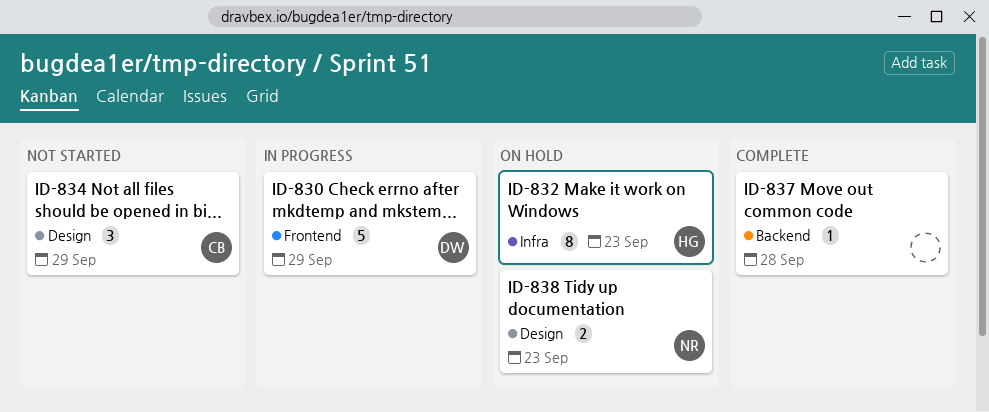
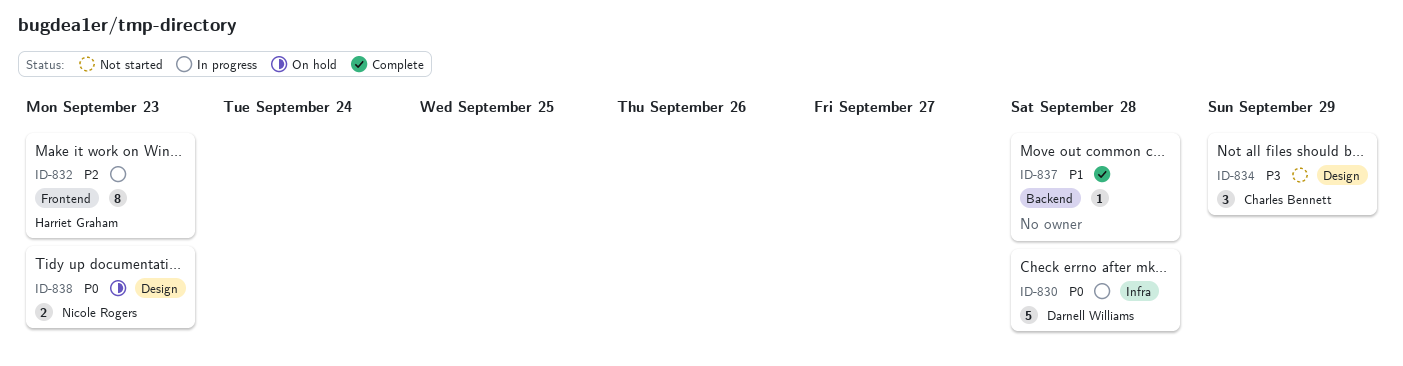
ID-830, label: Frontend -> Infra
ID-830, due: Sep 29 -> Sep 28
ID-832, status: On hold -> In progress
ID-832, label: Infra -> Frontend

